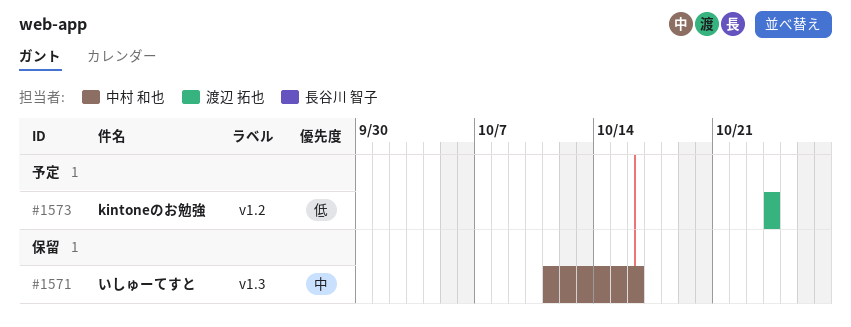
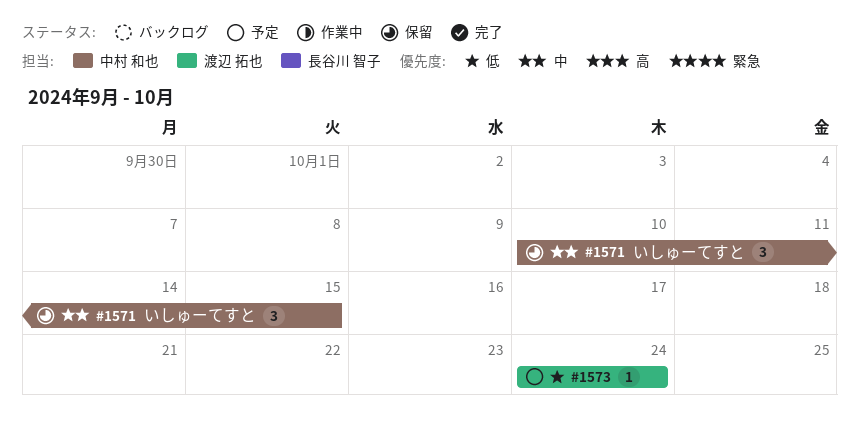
#1571, start: Oct 11 -> Oct 10
#1571, due: Oct 16 -> Oct 15

